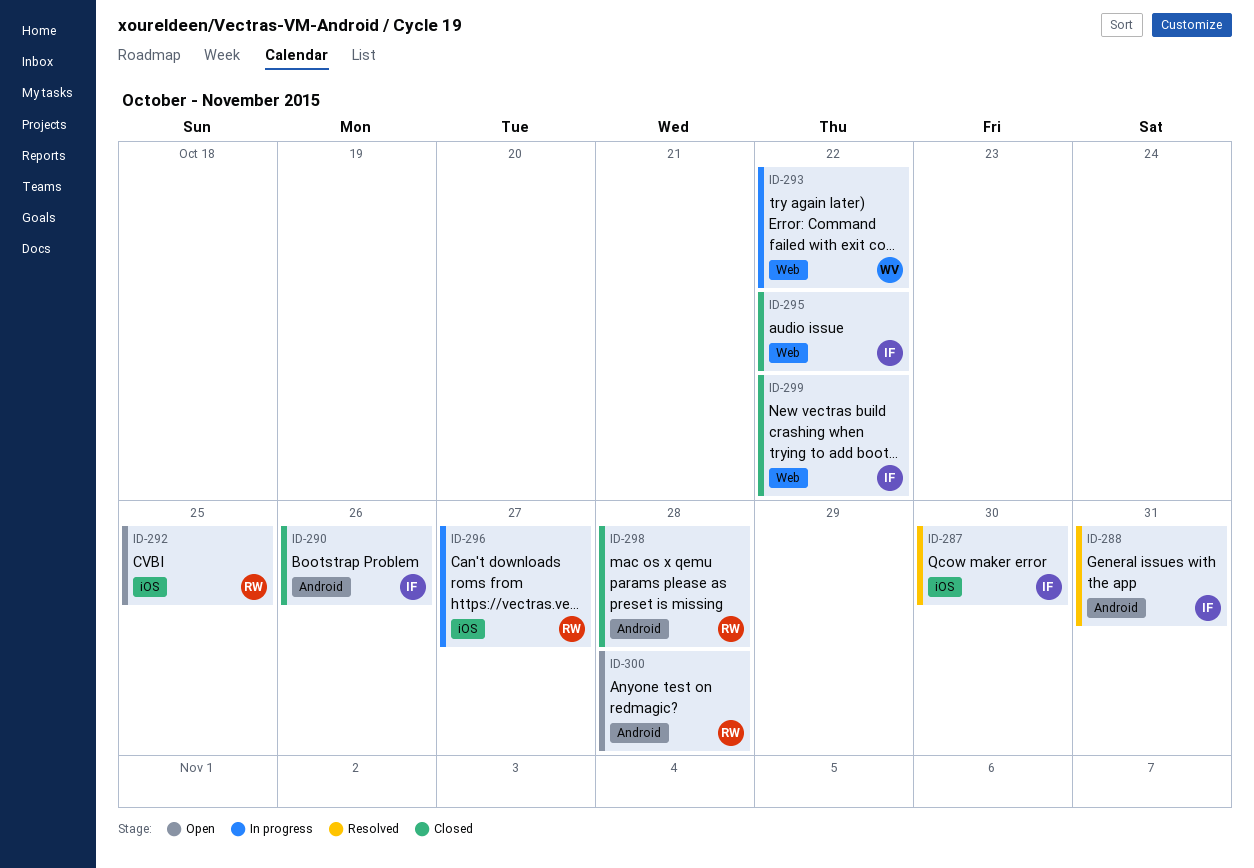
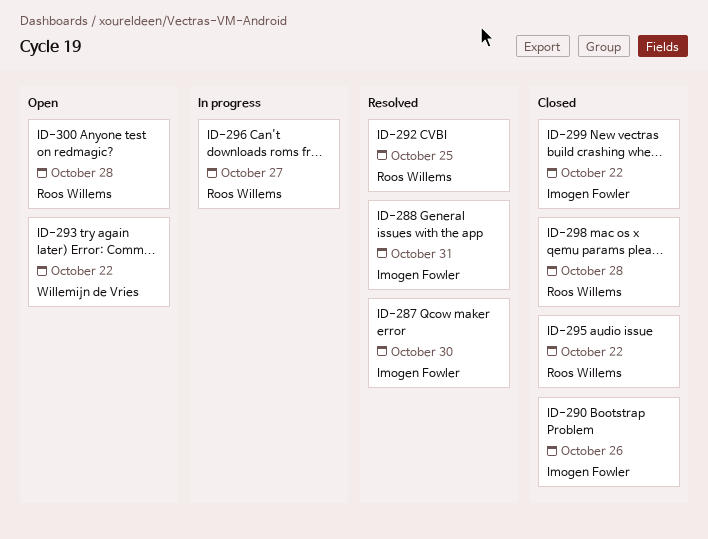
ID-292, status: Open -> Resolved
ID-293, status: In progress -> Open
ID-295, owner: Imogen Fowler -> Roos Willems

